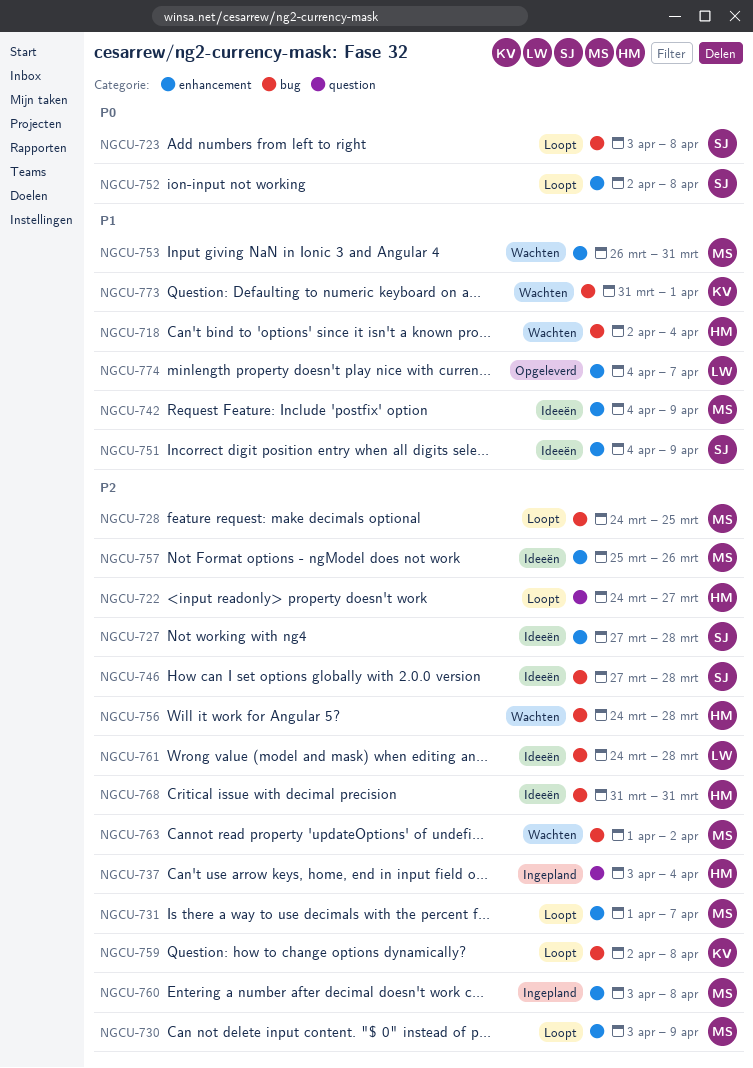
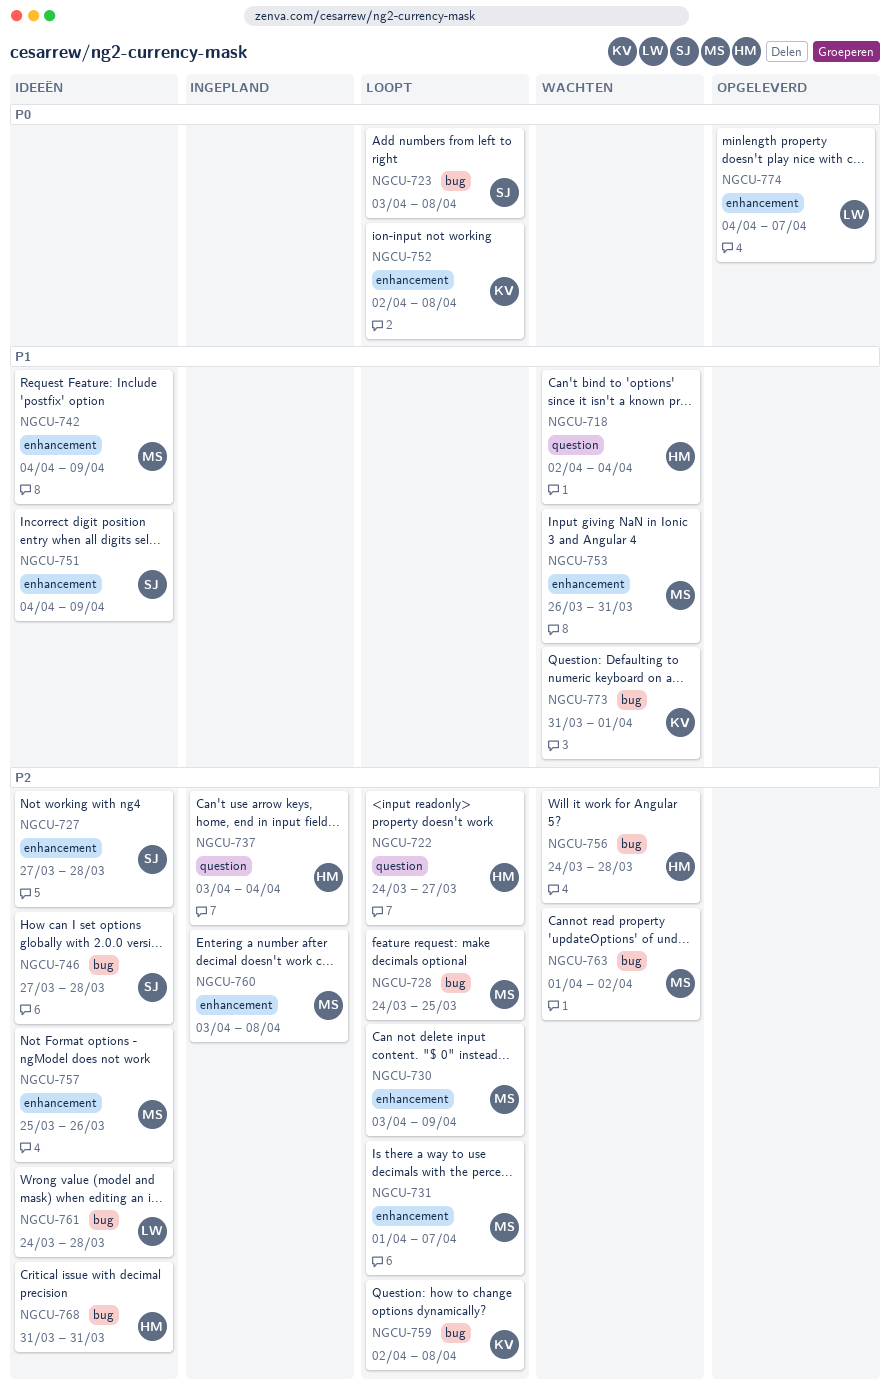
NGCU-718, label: bug -> question
NGCU-752, owner: SJ -> KV
NGCU-774, priority: P1 -> P0

